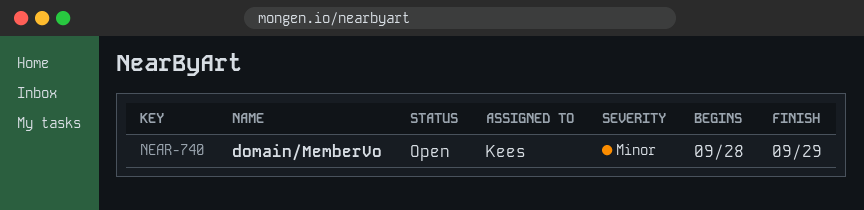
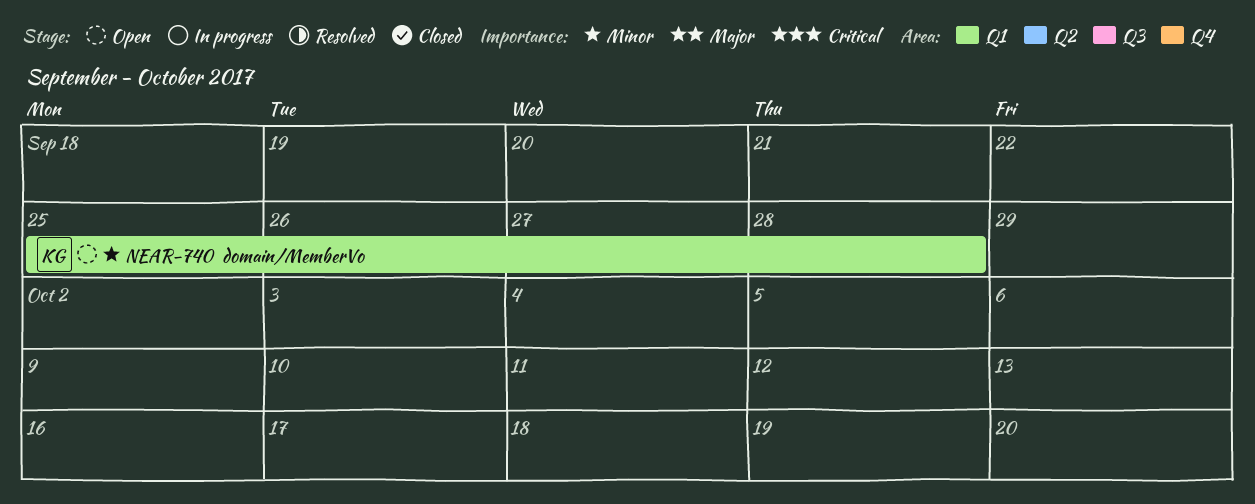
NEAR-740, start: Sep 28 -> Sep 25
NEAR-740, due: Sep 29 -> Sep 28

